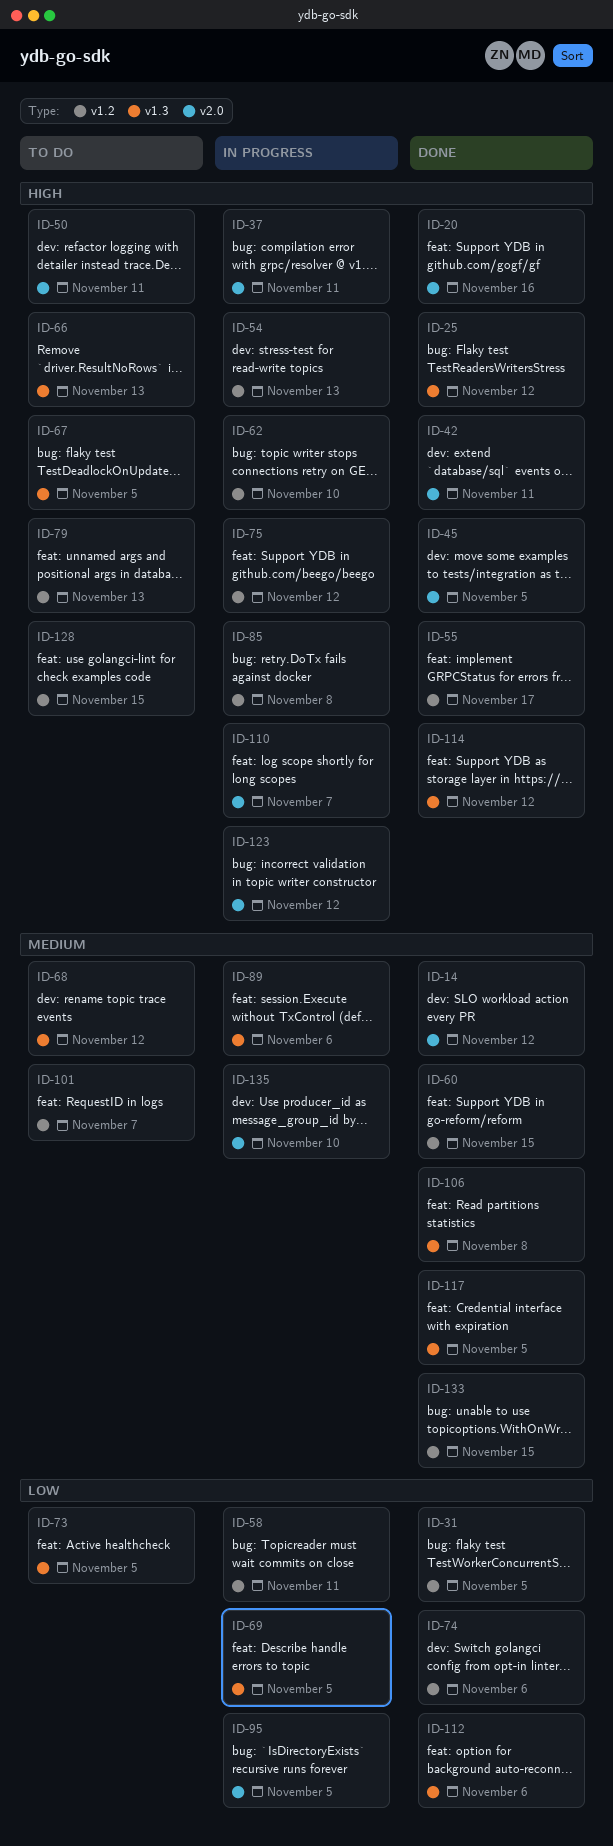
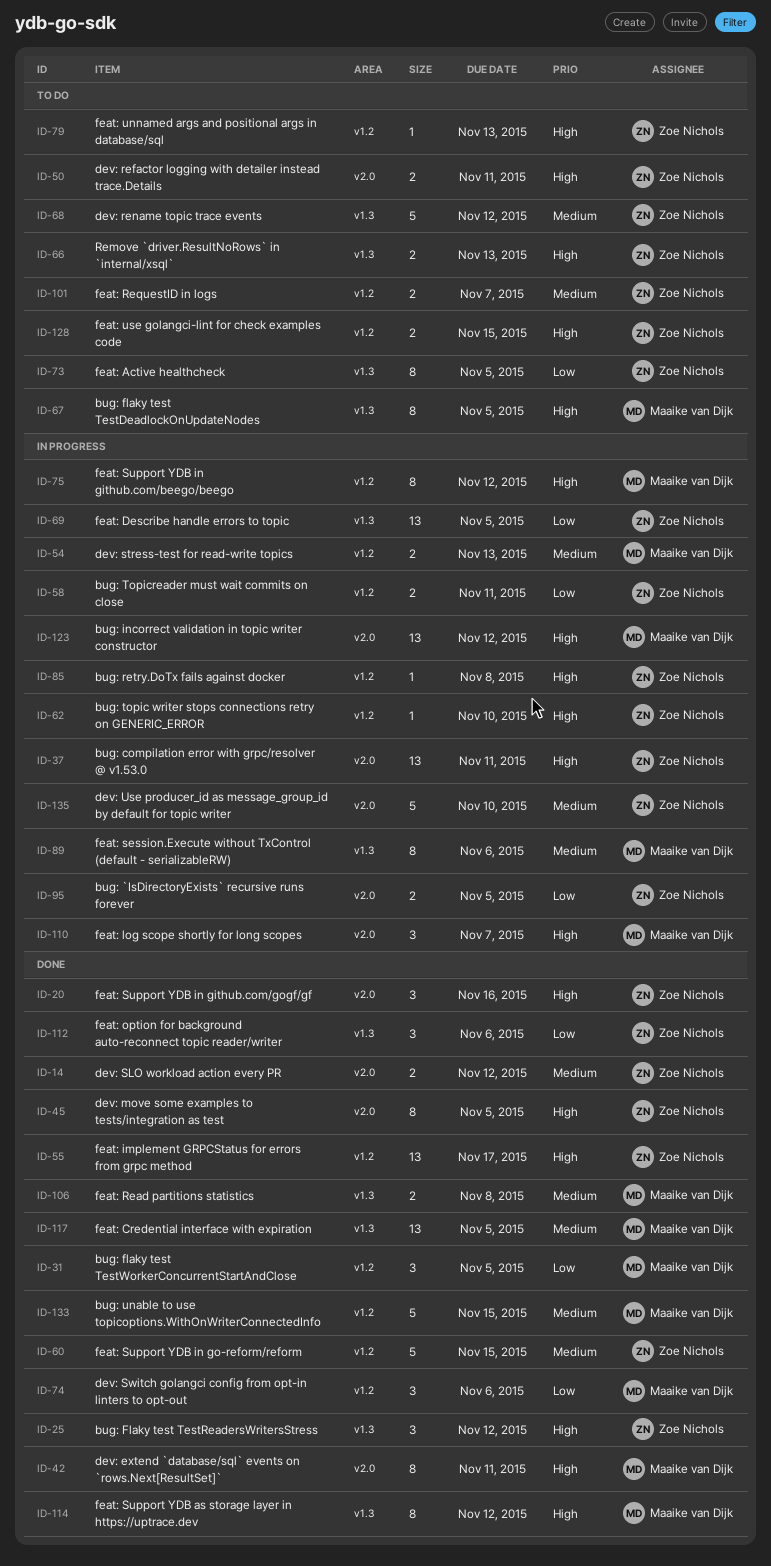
ID-54, priority: High -> Medium

